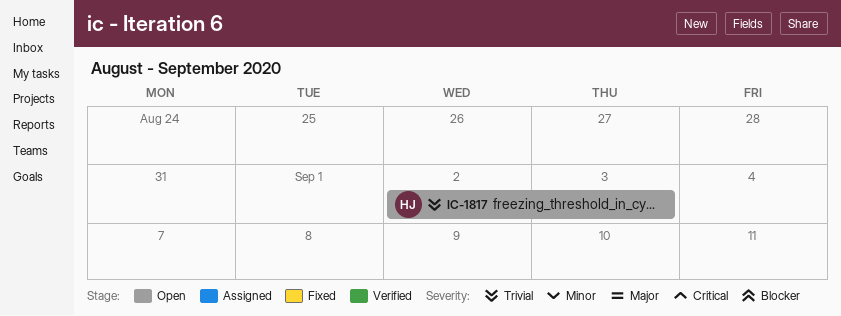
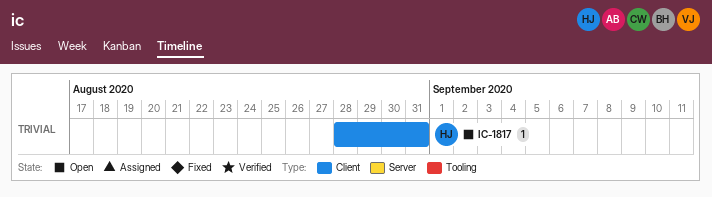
IC-1817, start: Sep 2 -> Aug 28
IC-1817, due: Sep 3 -> Aug 31

